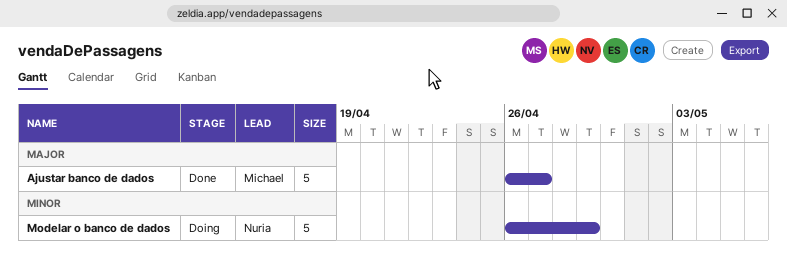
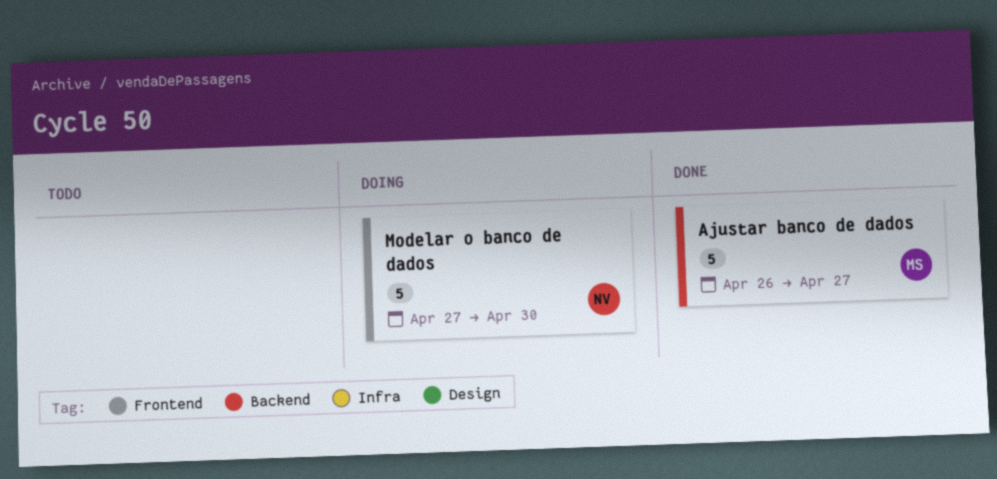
Modelar o banco de dados, start: Apr 26 -> Apr 27
Modelar o banco de dados, due: Apr 29 -> Apr 30

